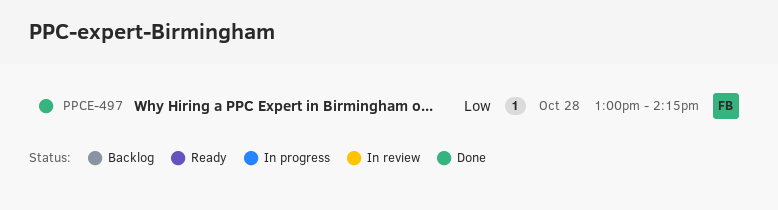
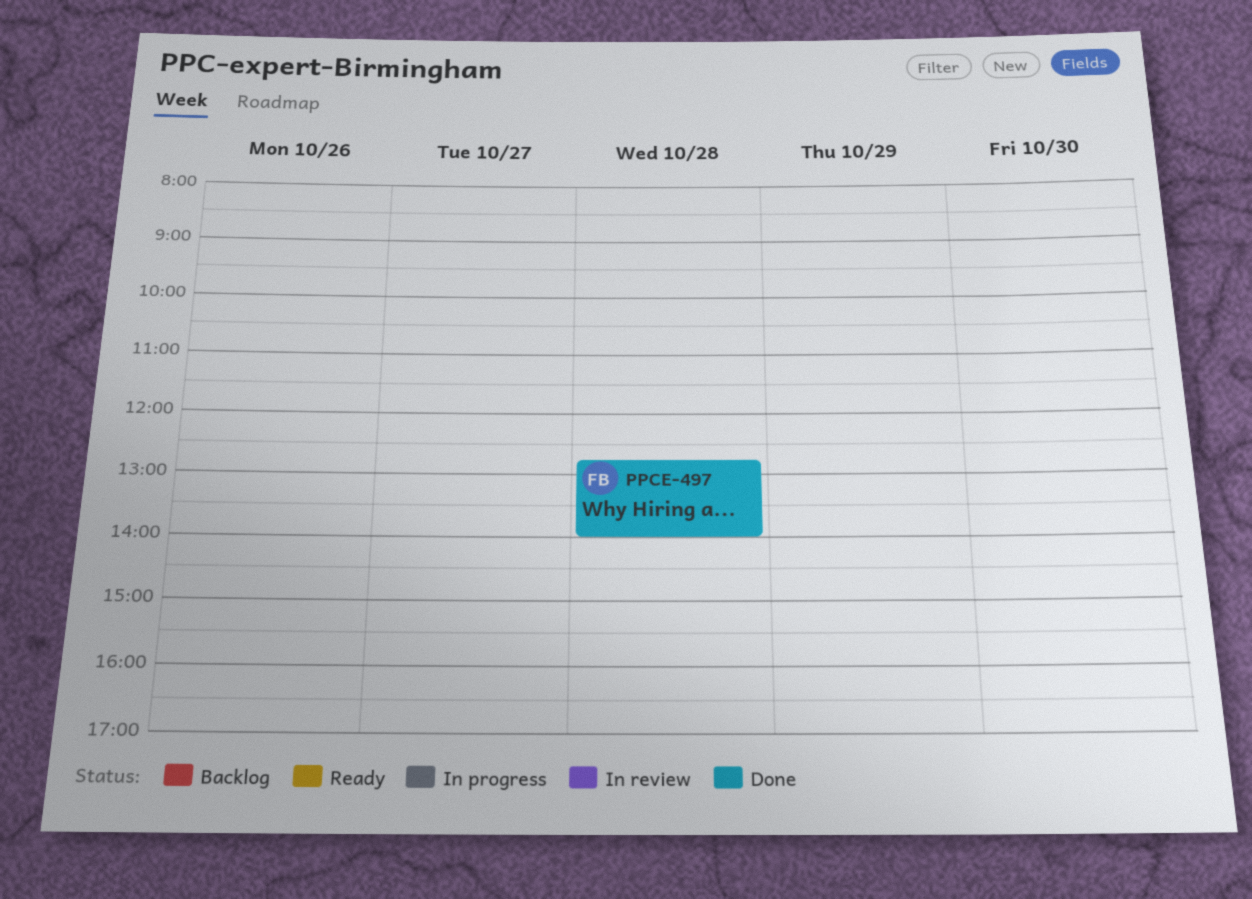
PPCE-497, begins: 13:00 -> 12:45
PPCE-497, ends: 14:15 -> 14:00

